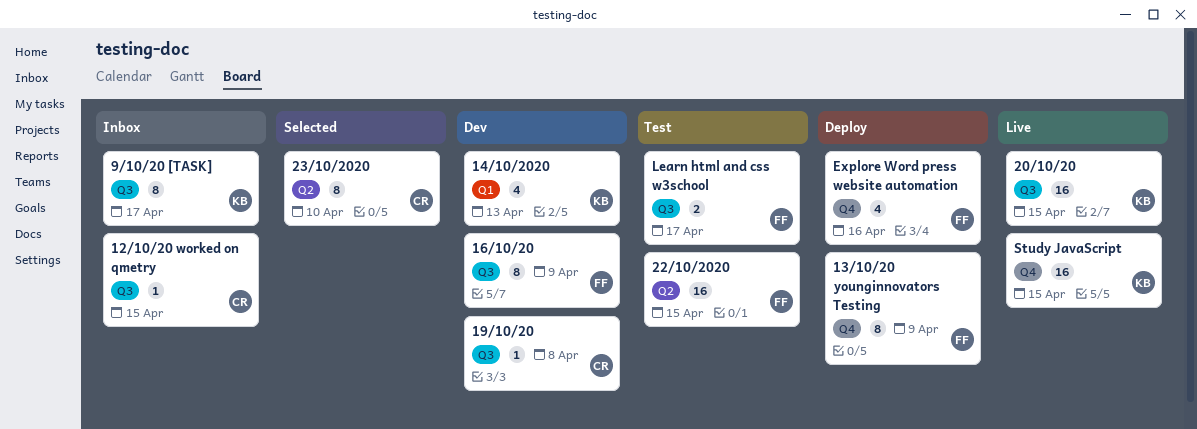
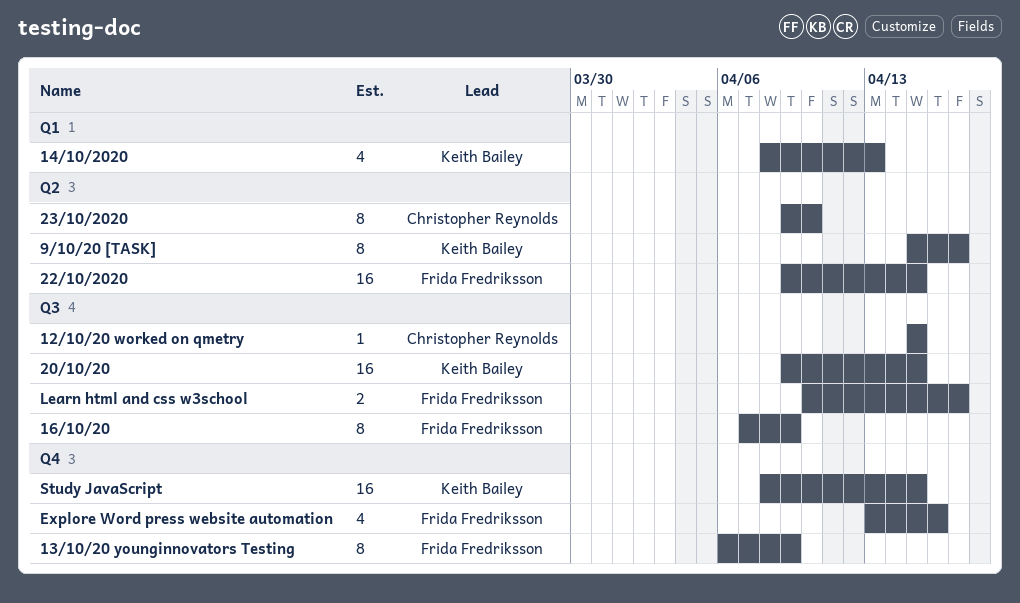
19/10/20: present -> none
9/10/20 [TASK], label: Q3 -> Q2

